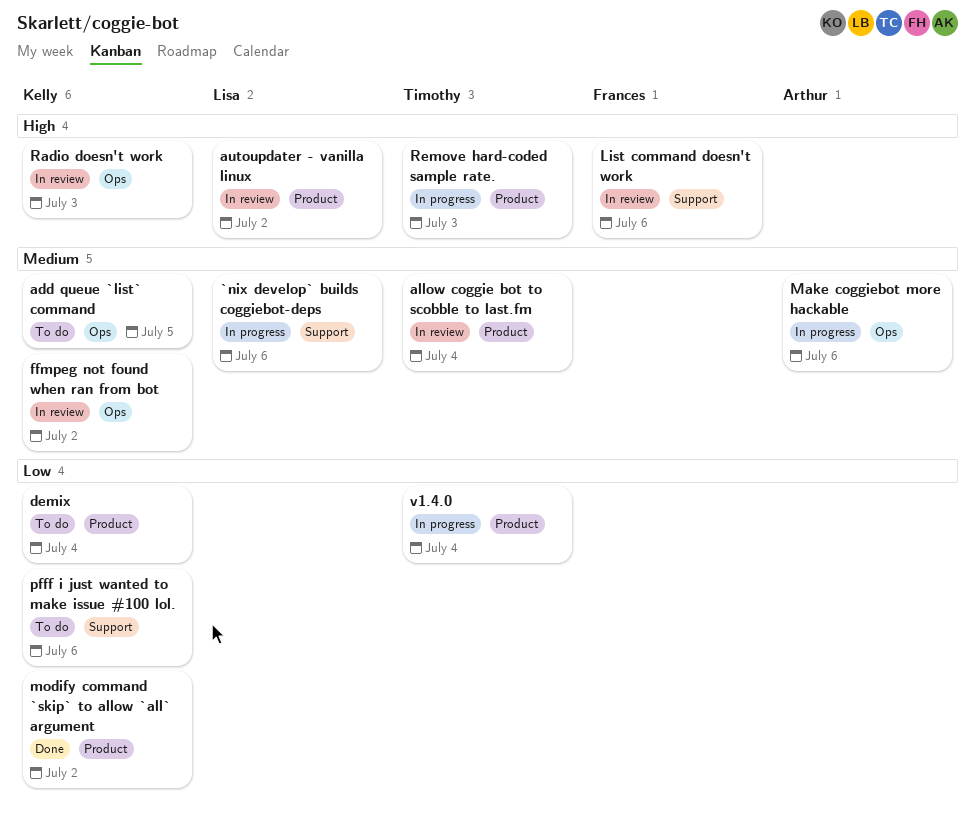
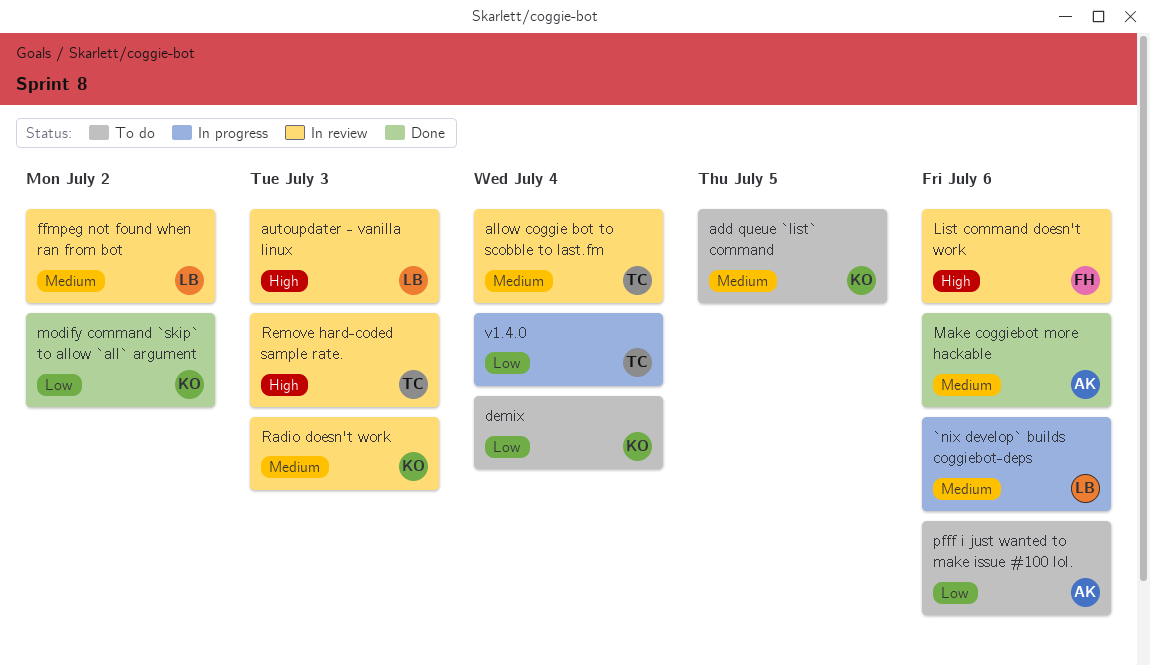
autoupdater - vanilla linux, due: Jul 2 -> Jul 3
ffmpeg not found when ran from bot, owner: Kelly -> Lisa
Make coggiebot more hackable, status: In progress -> Done
pfff i just wanted to make issue #100 lol., owner: Kelly -> Arthur
Radio doesn't work, priority: High -> Medium
Remove hard-coded sample rate., status: In progress -> In review

